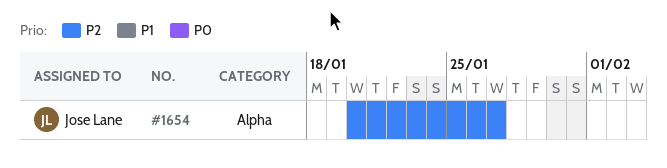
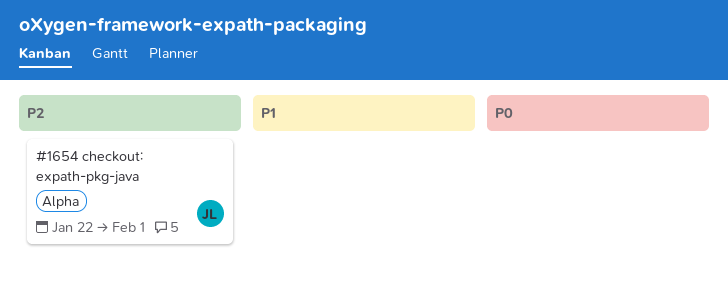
#1654, start: Jan 20 -> Jan 22
#1654, due: Jan 27 -> Feb 1

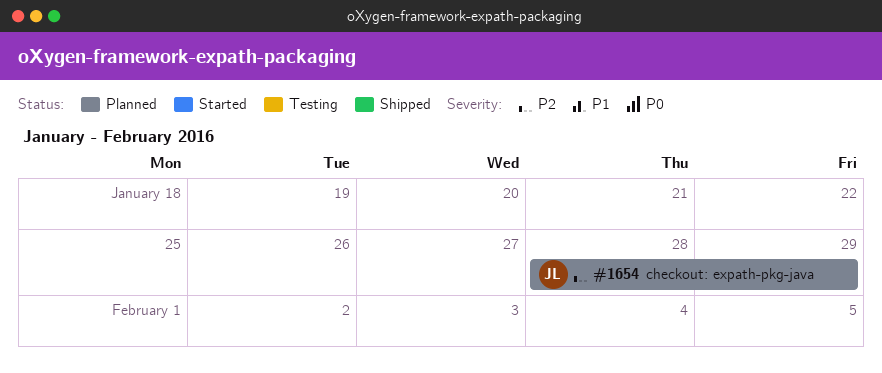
#1654, start: Jan 22 -> Jan 28
#1654, due: Feb 1 -> Jan 29

